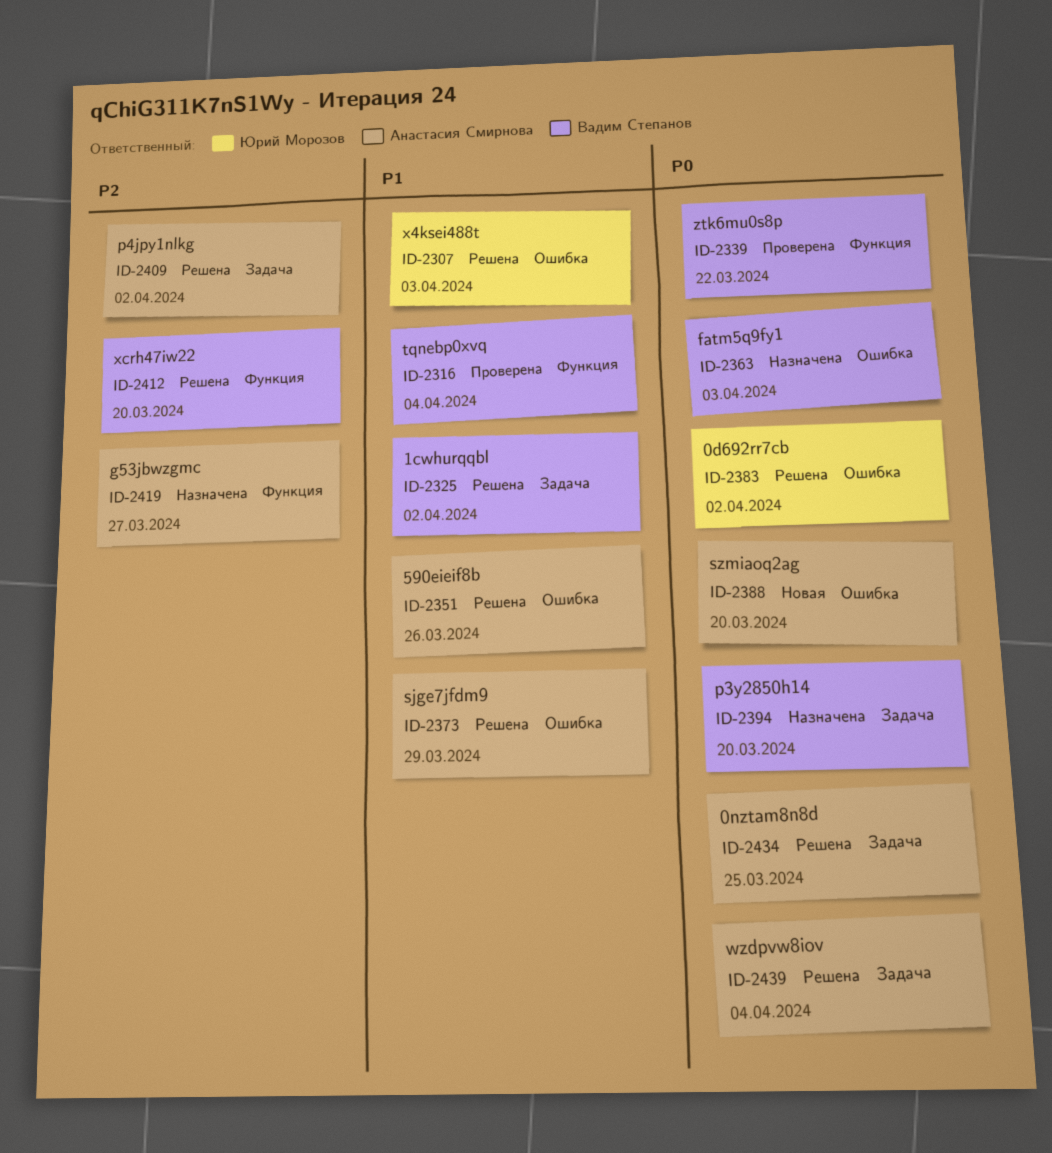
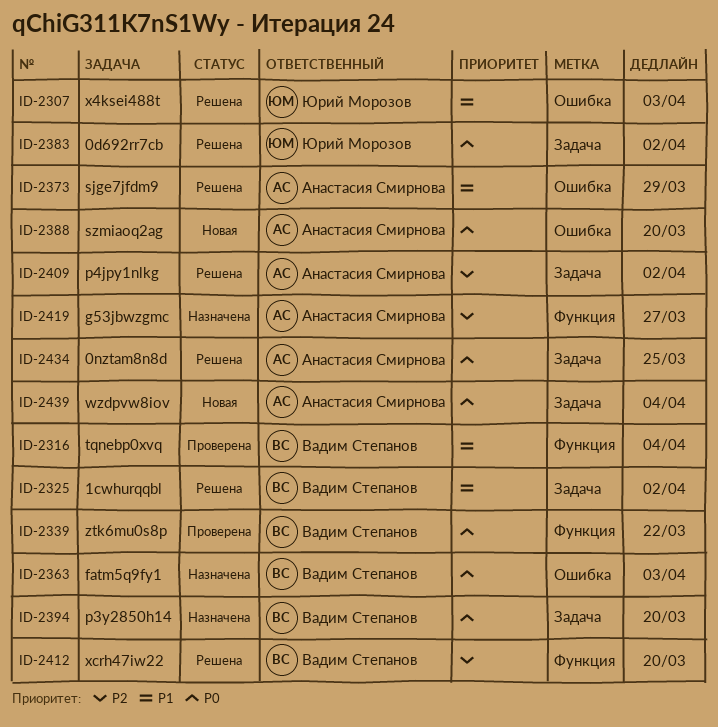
ID-2351: present -> none
ID-2383, label: Ошибка -> Задача
ID-2439, status: Решена -> Новая

